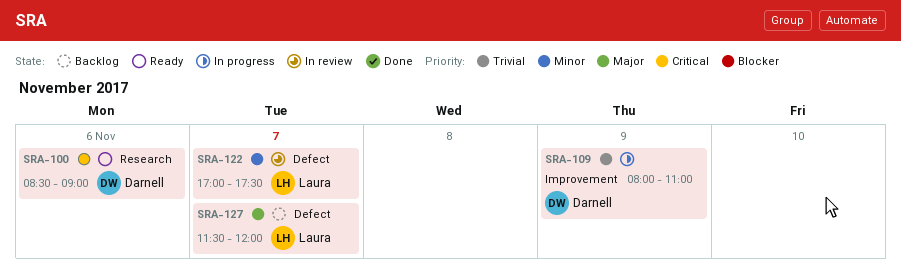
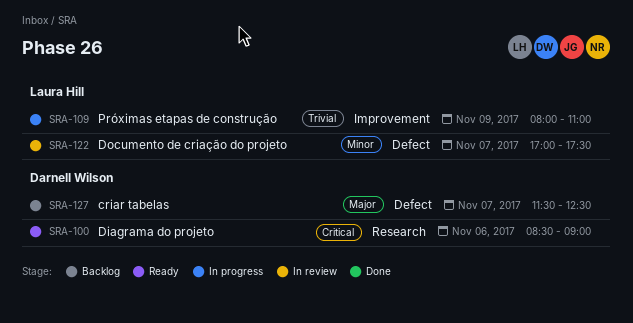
SRA-109, owner: Darnell Wilson -> Laura Hill
SRA-127, owner: Laura Hill -> Darnell Wilson
SRA-127, ends: 12:00 -> 12:30

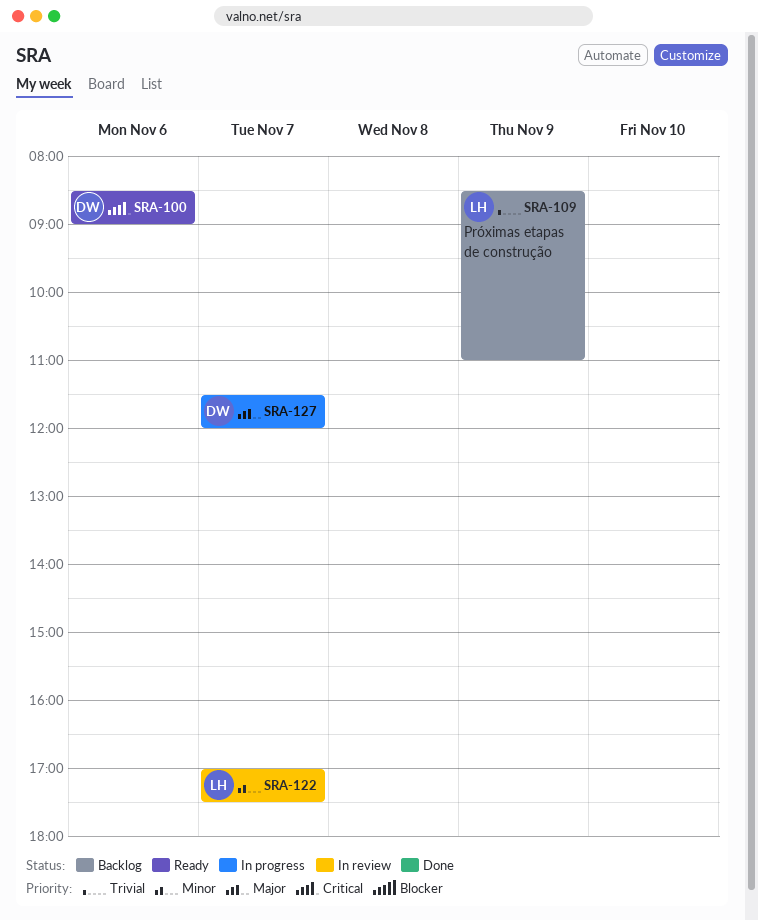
SRA-109, status: In progress -> Backlog
SRA-109, begins: 08:00 -> 08:30
SRA-127, status: Backlog -> In progress
SRA-127, ends: 12:30 -> 12:00

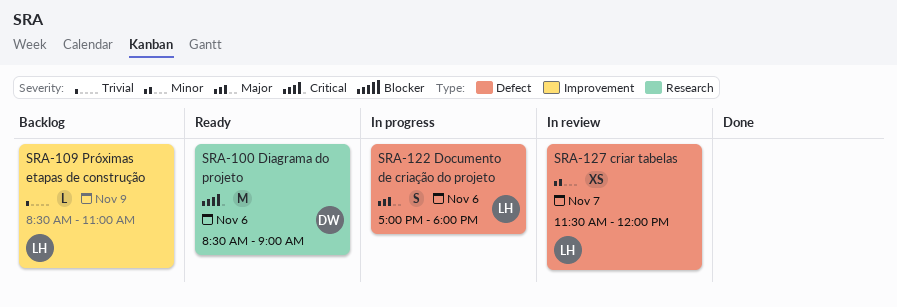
SRA-122, status: In review -> In progress
SRA-122, priority: Minor -> Major
SRA-122, day: Nov 7 -> Nov 6
SRA-122, ends: 17:30 -> 18:00
SRA-127, status: In progress -> In review
SRA-127, owner: DW -> LH
SRA-127, priority: Major -> Minor

